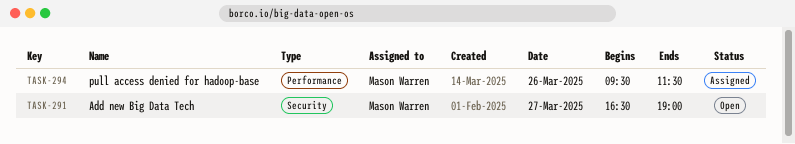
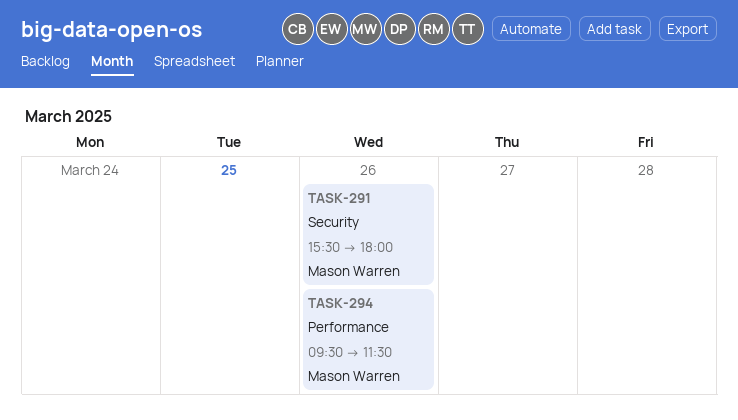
TASK-291, day: Mar 27 -> Mar 26
TASK-291, begins: 16:30 -> 15:30
TASK-291, ends: 19:00 -> 18:00

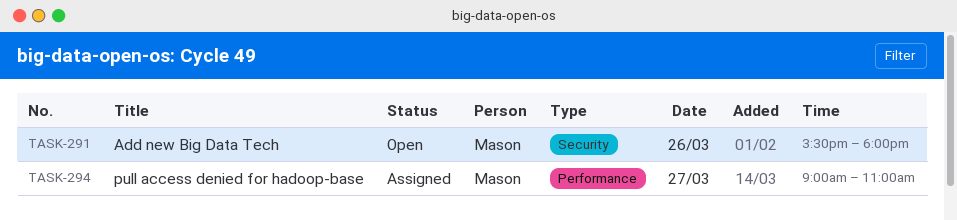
TASK-294, day: Mar 26 -> Mar 27
TASK-294, begins: 09:30 -> 09:00
TASK-294, ends: 11:30 -> 11:00

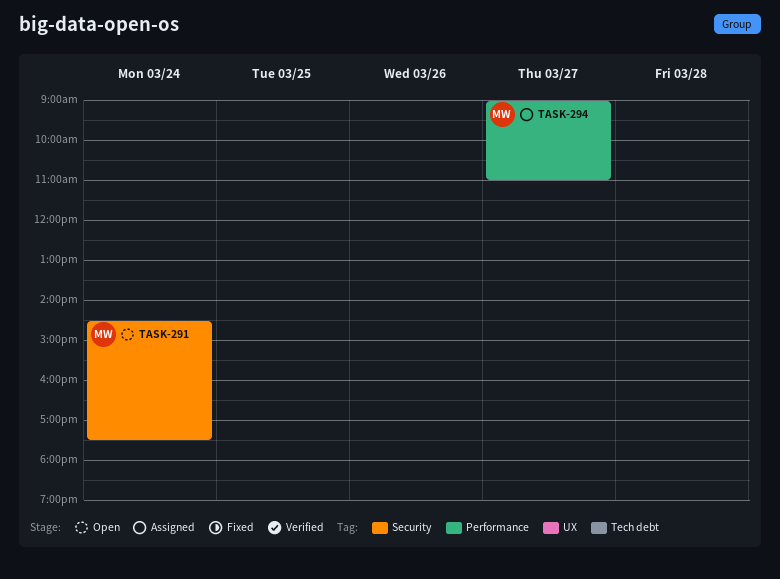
TASK-291, day: Mar 26 -> Mar 24
TASK-291, begins: 15:30 -> 14:30
TASK-291, ends: 18:00 -> 17:30

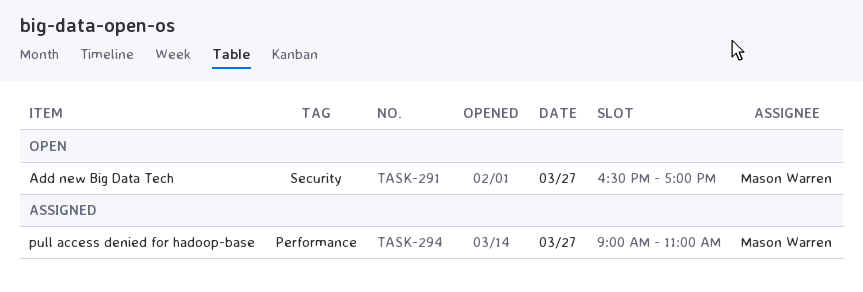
TASK-291, day: Mar 24 -> Mar 27
TASK-291, begins: 14:30 -> 16:30
TASK-291, ends: 17:30 -> 17:00

